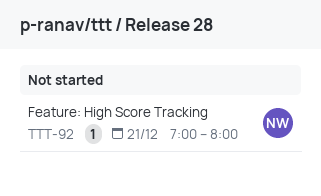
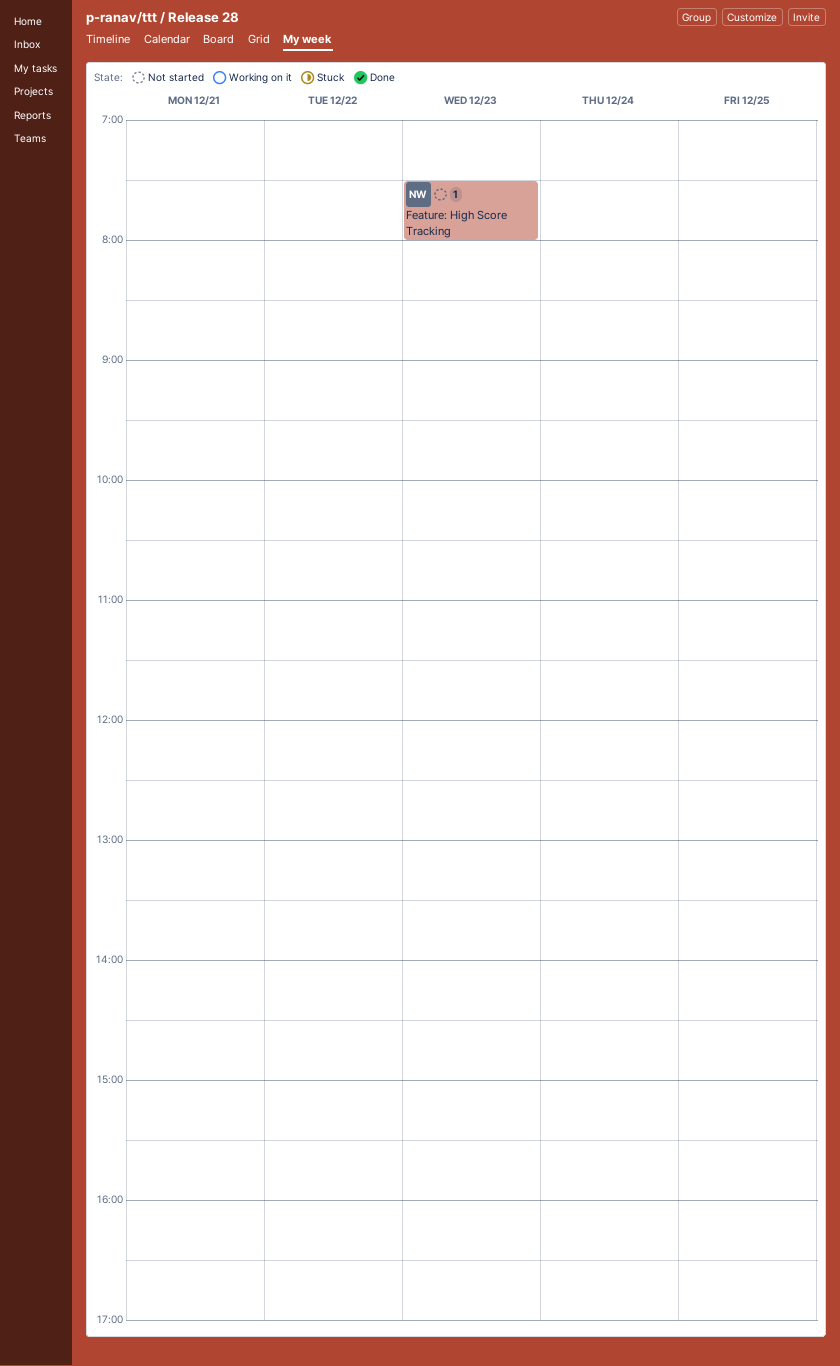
Feature: High Score Tracking, day: Dec 21 -> Dec 23
Feature: High Score Tracking, begins: 07:00 -> 07:30

